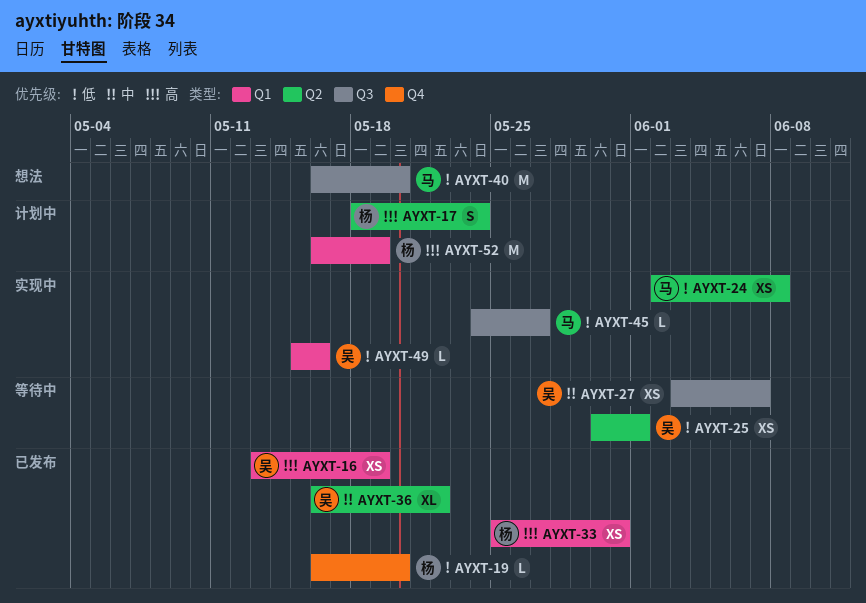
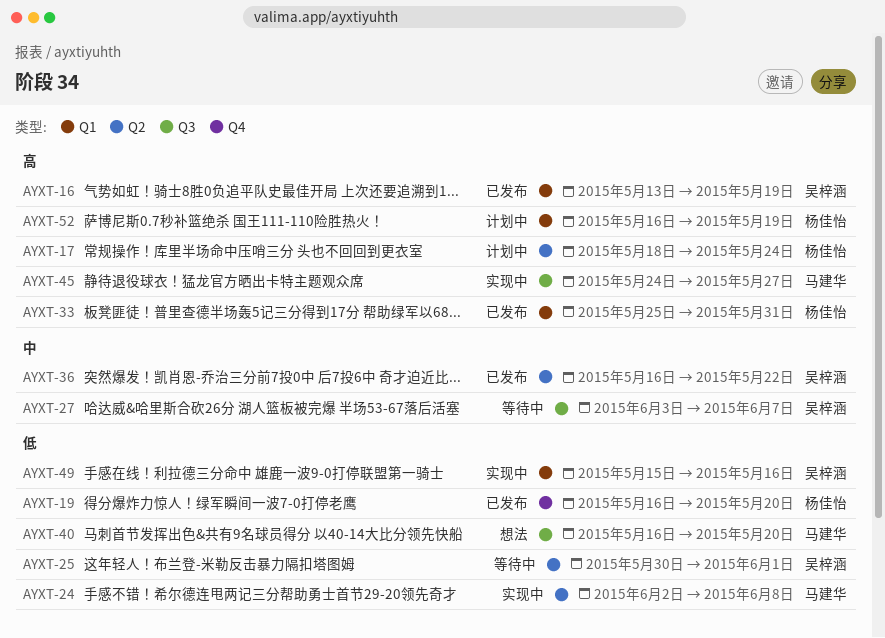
AYXT-45, priority: 低 -> 高

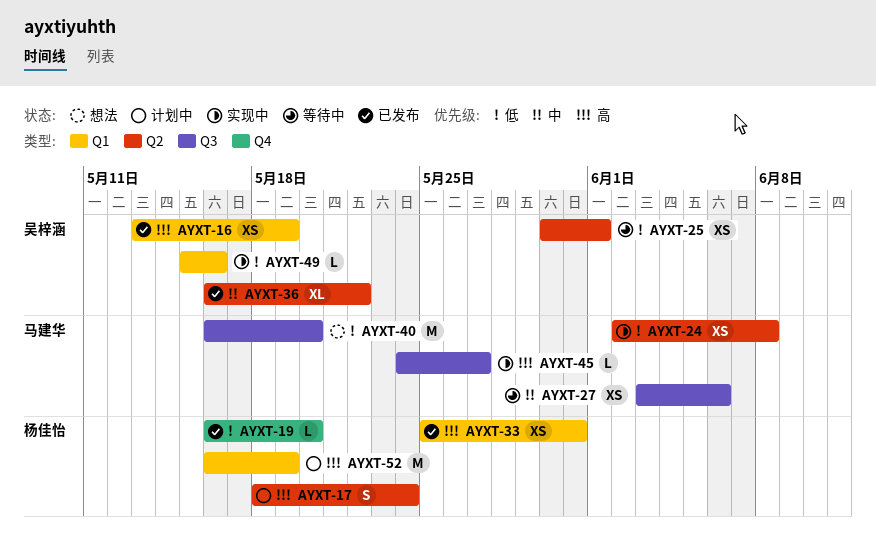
AYXT-27, owner: 吴梓涵 -> 马建华
AYXT-27, due: Jun 7 -> Jun 6

